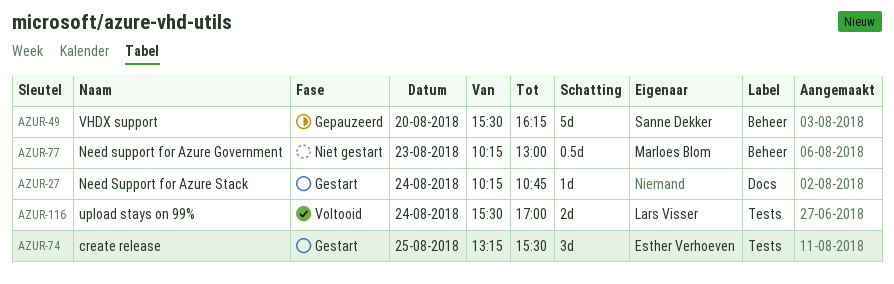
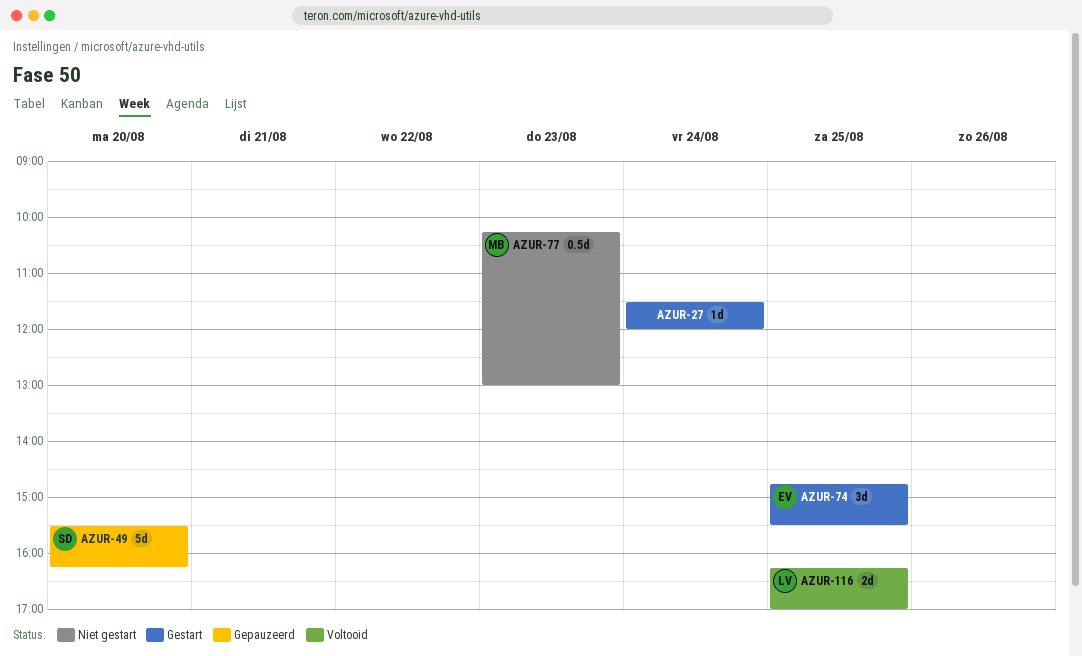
AZUR-27, begins: 10:15 -> 11:30
AZUR-27, ends: 10:45 -> 12:00
AZUR-74, begins: 13:15 -> 14:45
AZUR-116, day: Aug 24 -> Aug 25
AZUR-116, begins: 15:30 -> 16:15

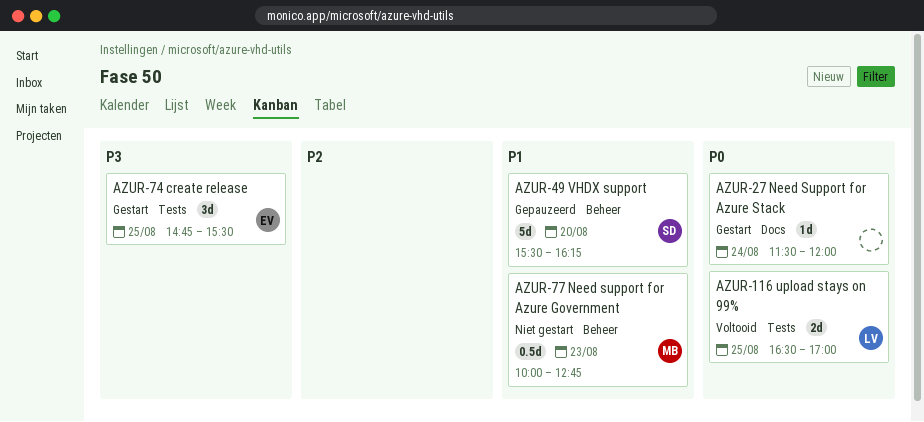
AZUR-77, begins: 10:15 -> 10:00
AZUR-77, ends: 13:00 -> 12:45
AZUR-116, begins: 16:15 -> 16:30

